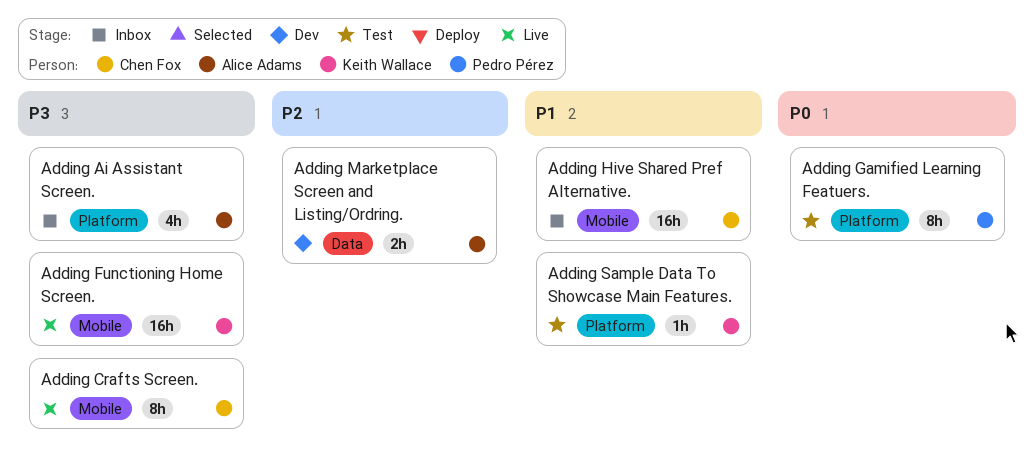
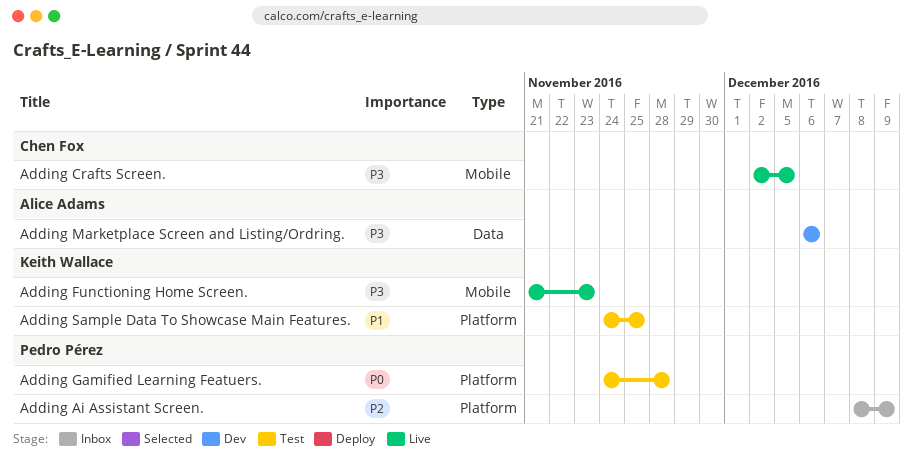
Adding Ai Assistant Screen., owner: Alice Adams -> Pedro Pérez
Adding Ai Assistant Screen., priority: P3 -> P2
Adding Hive Shared Pref Alternative.: present -> none
Adding Marketplace Screen and Listing/Ordring., priority: P2 -> P3

